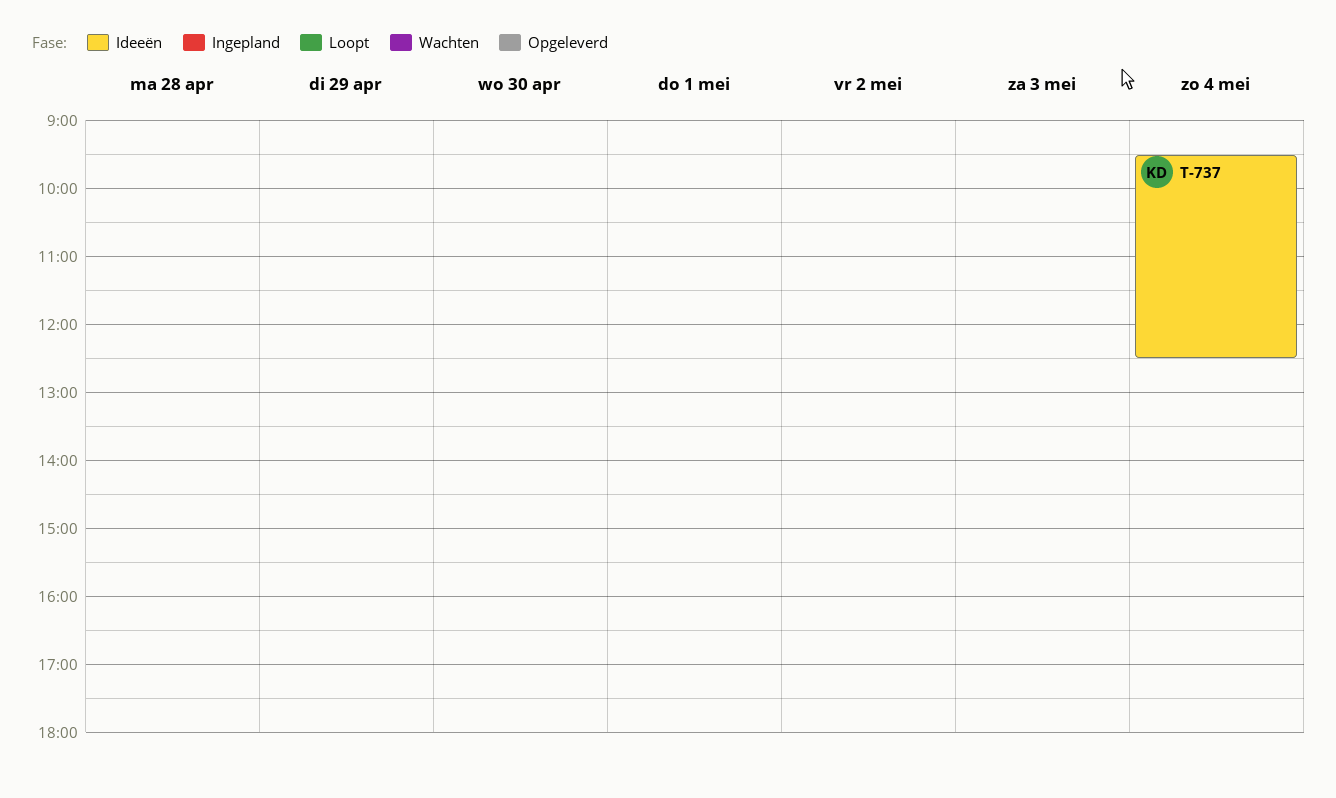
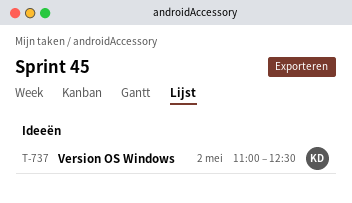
T-737, day: May 4 -> May 2
T-737, begins: 09:30 -> 11:00

